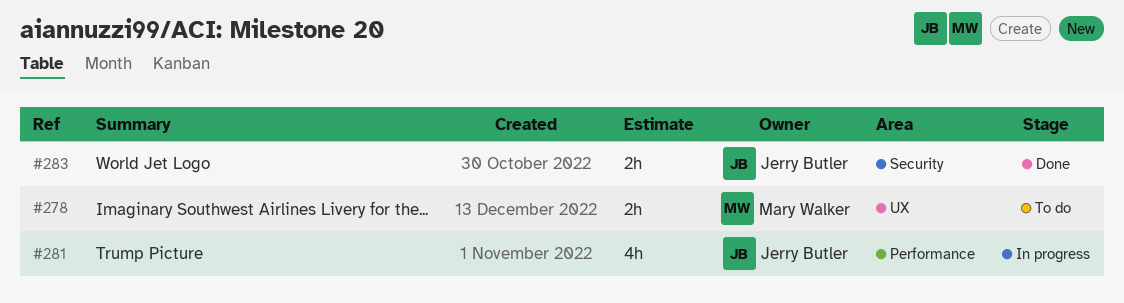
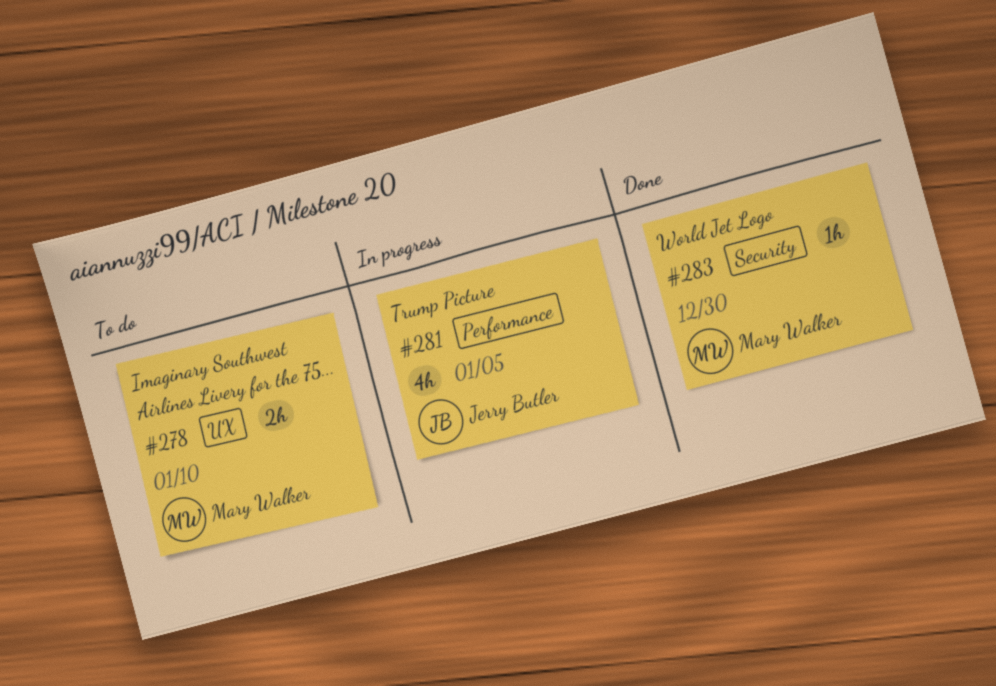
#283, owner: Jerry Butler -> Mary Walker
#283, estimate: 2h -> 1h

